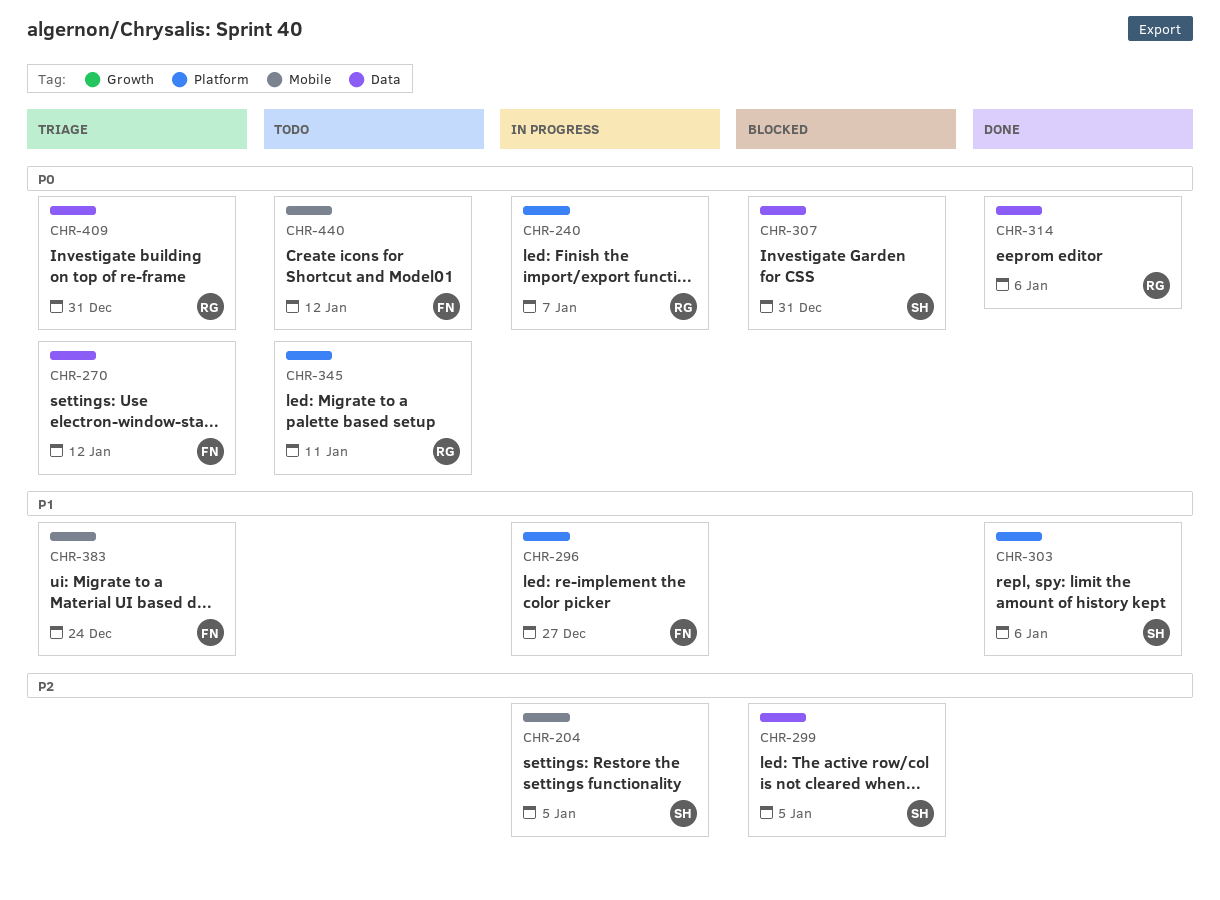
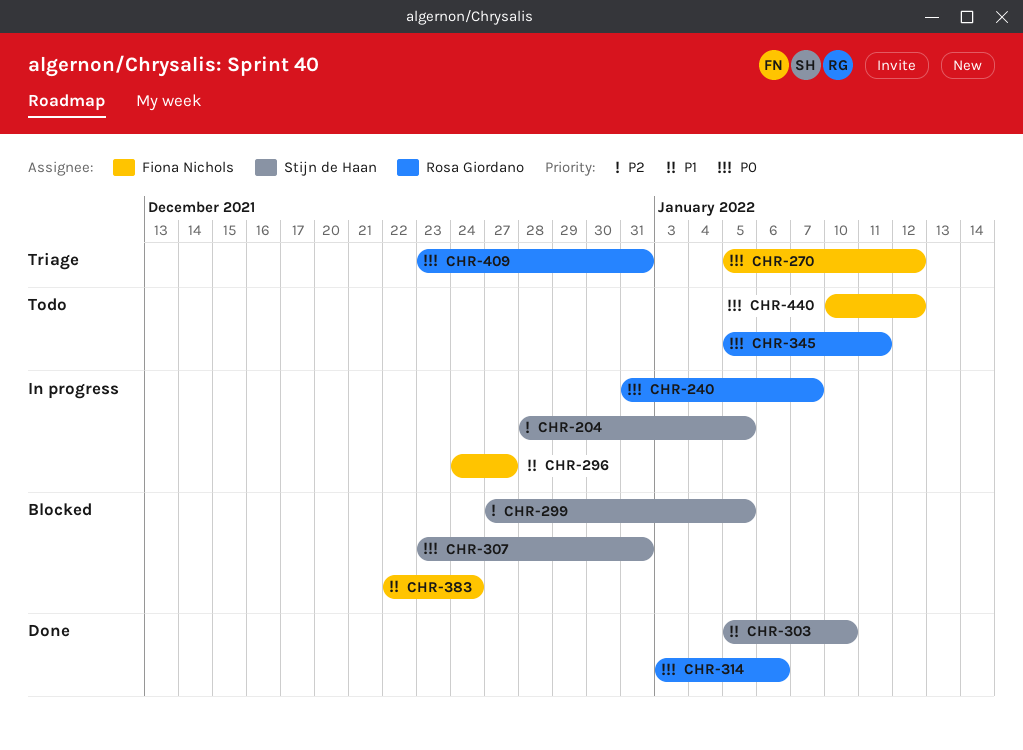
CHR-303, due: Jan 6 -> Jan 10
CHR-383, status: Triage -> Blocked

